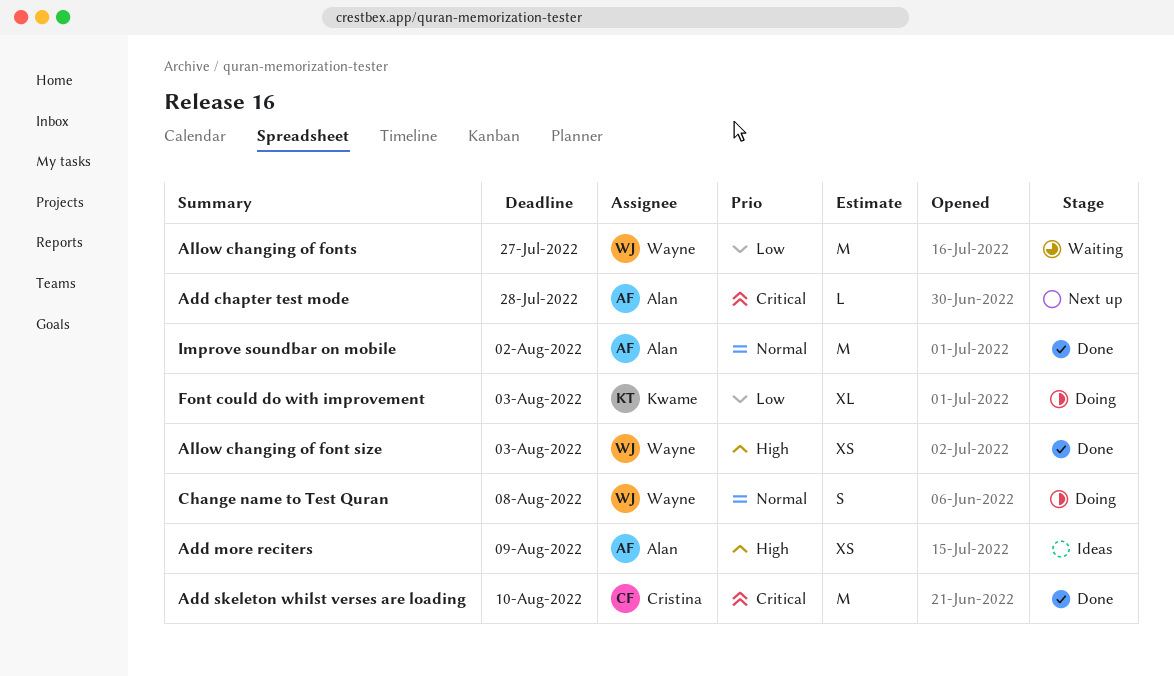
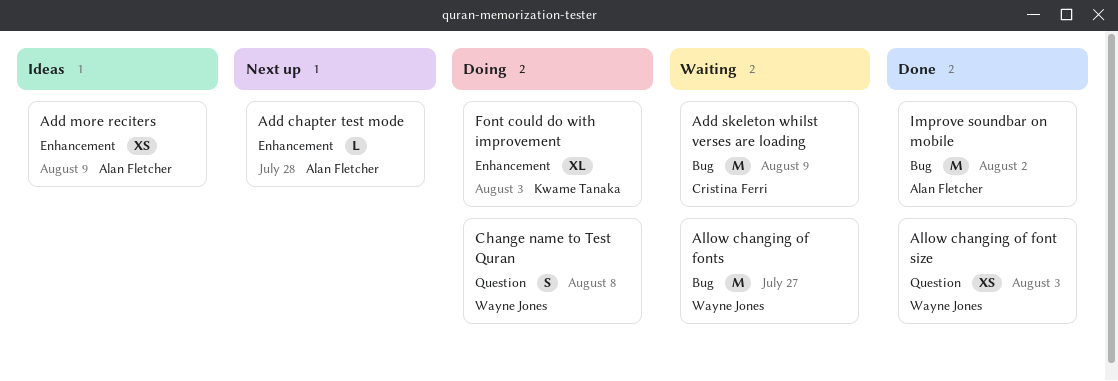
Add skeleton whilst verses are loading, status: Done -> Waiting
Add skeleton whilst verses are loading, due: Aug 10 -> Aug 9

